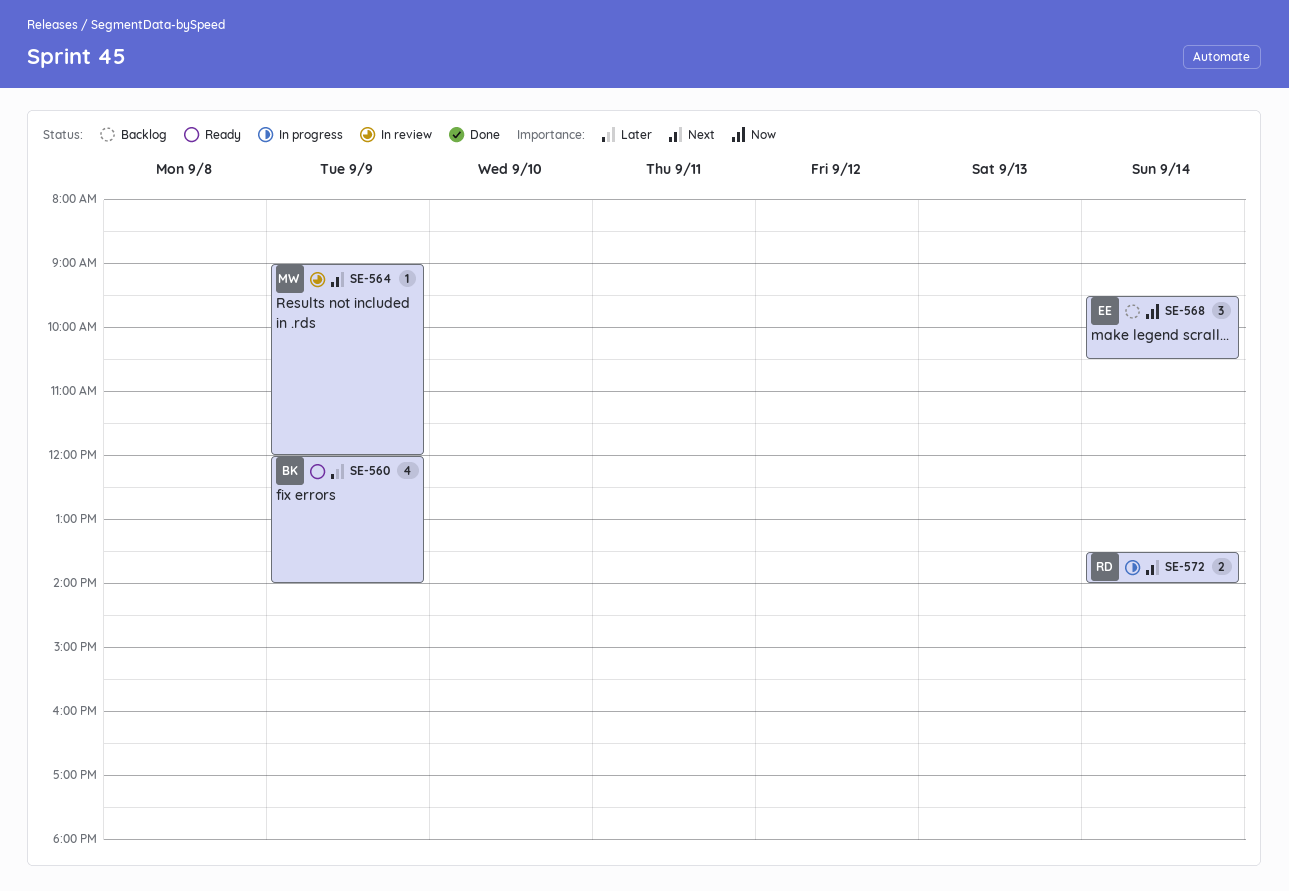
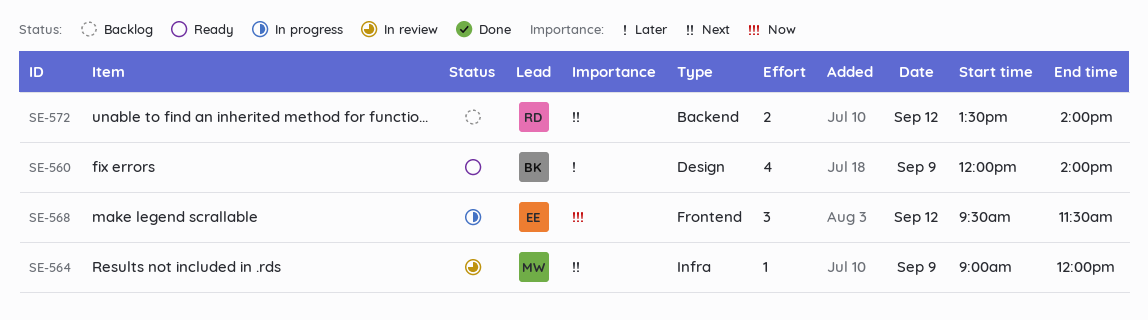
SE-568, status: Backlog -> In progress
SE-568, day: Sep 14 -> Sep 12
SE-568, ends: 10:30 -> 11:30
SE-572, status: In progress -> Backlog
SE-572, day: Sep 14 -> Sep 12

